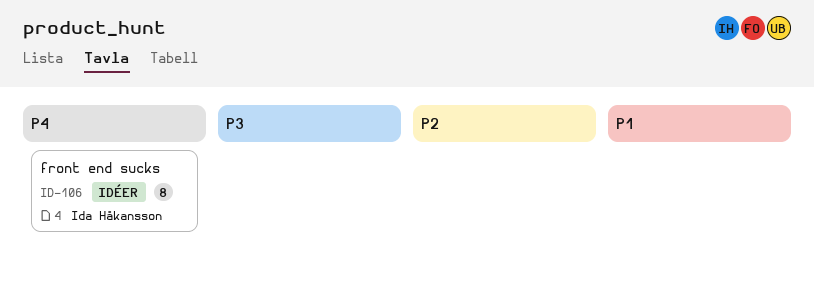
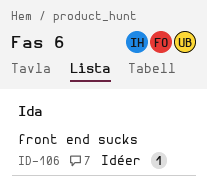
ID-106, estimate: 8 -> 1

